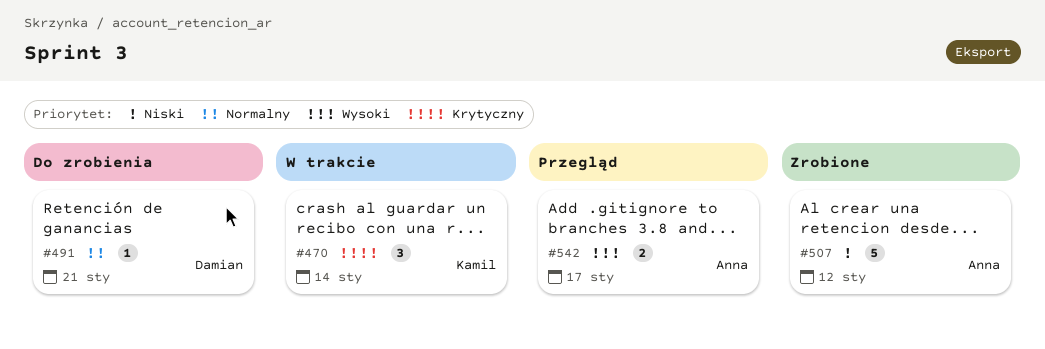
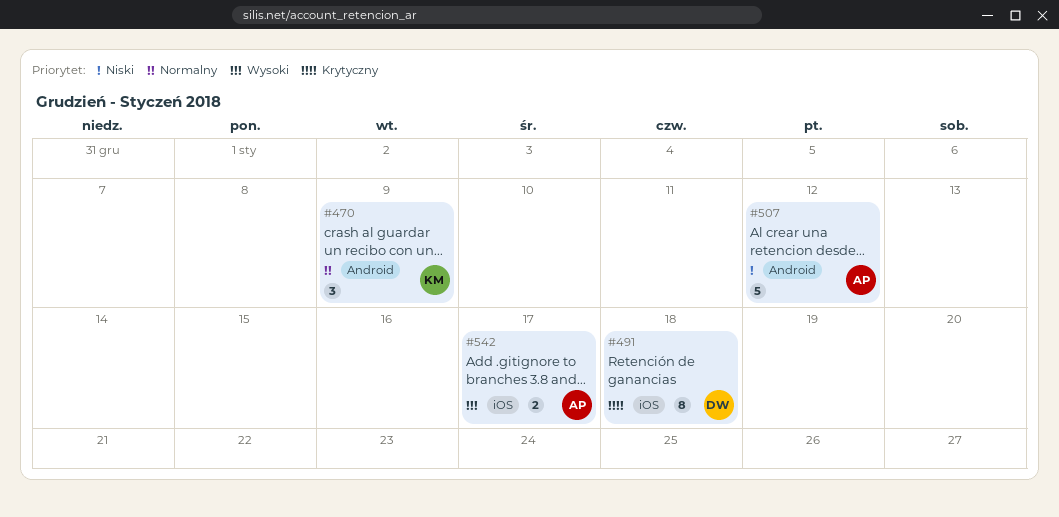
#470, priority: Krytyczny -> Normalny
#470, due: Jan 14 -> Jan 9
#491, priority: Normalny -> Krytyczny
#491, estimate: 1 -> 8
#491, due: Jan 21 -> Jan 18

